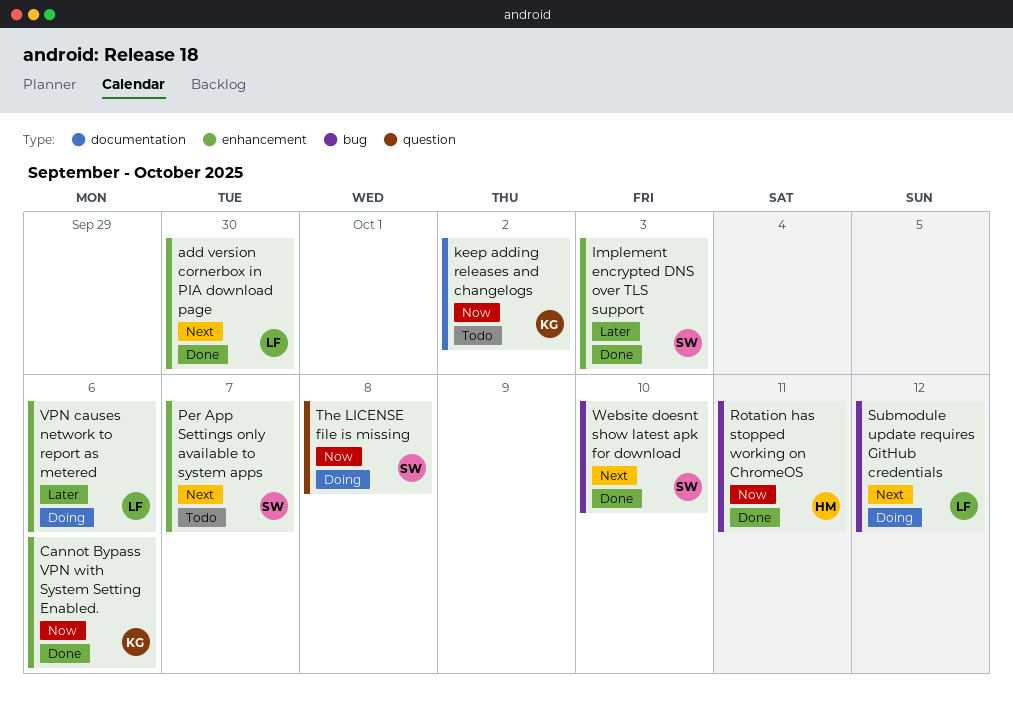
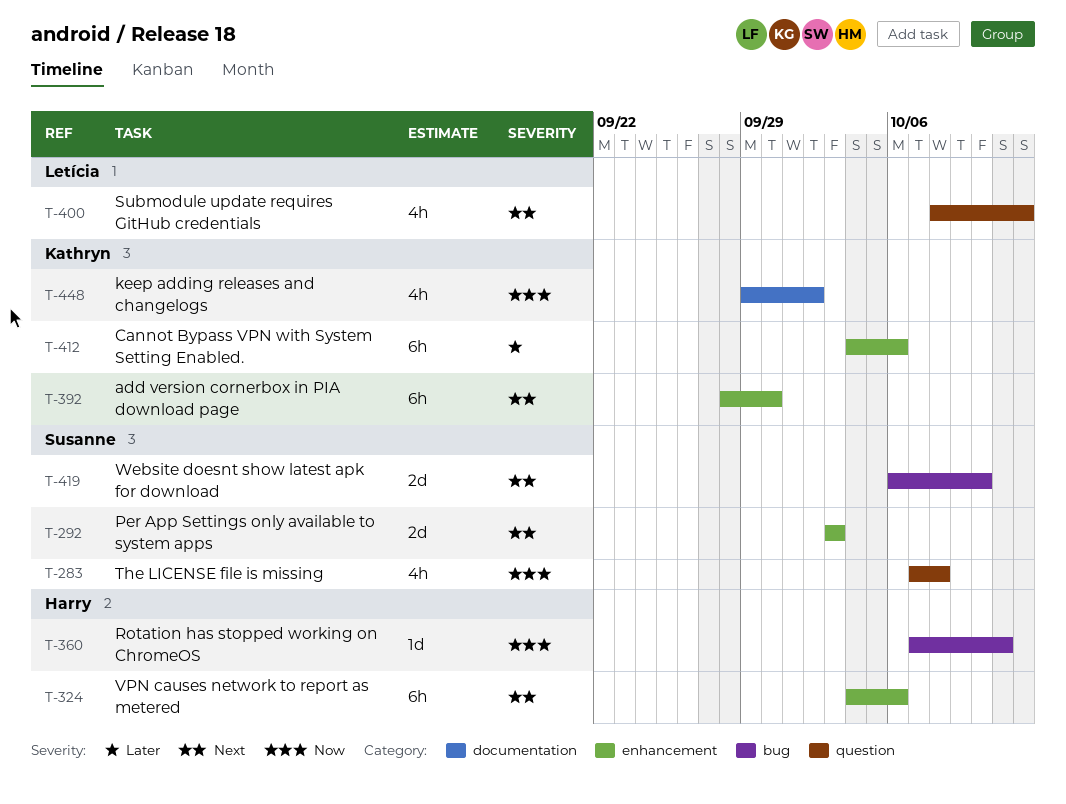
add version cornerbox in PIA download page, owner: Letícia -> Kathryn
Cannot Bypass VPN with System Setting Enabled., priority: Now -> Later
Implement encrypted DNS over TLS support: present -> none
Per App Settings only available to system apps, due: Oct 7 -> Oct 3
Submodule update requires GitHub credentials, label: bug -> question
VPN causes network to report as metered, owner: Letícia -> Harry
VPN causes network to report as metered, priority: Later -> Next

